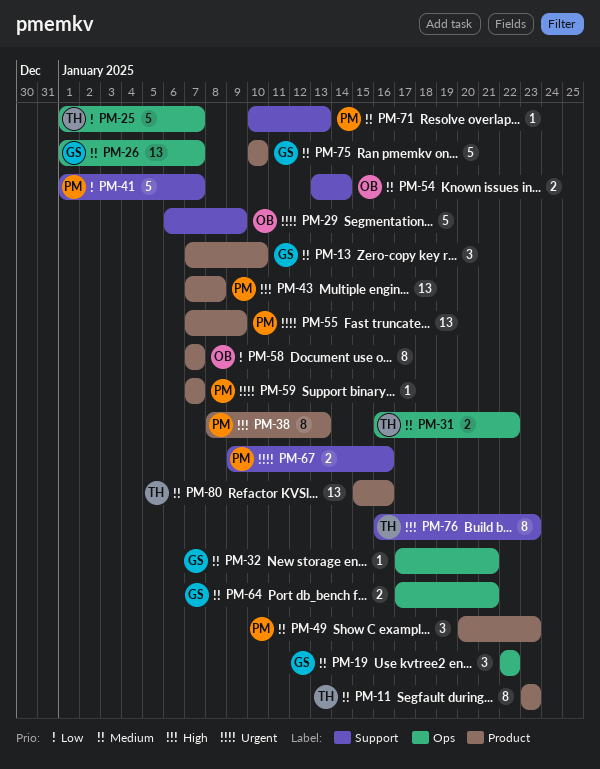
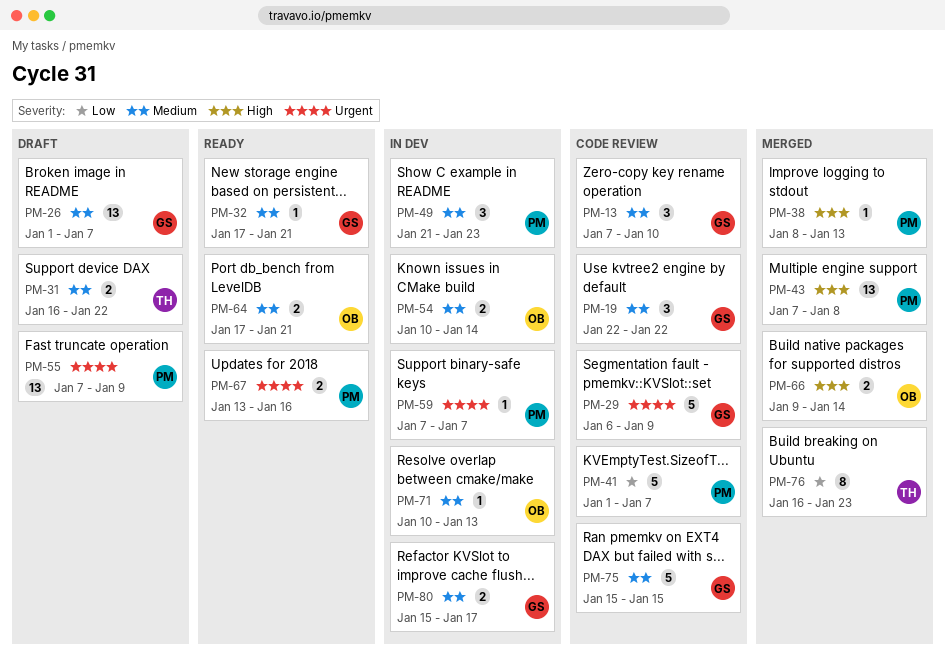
PM-11: present -> none
PM-25: present -> none
PM-29, owner: OB -> GS
PM-38, estimate: 8 -> 1
PM-49, start: Jan 20 -> Jan 21
PM-54, start: Jan 13 -> Jan 10
PM-58: present -> none
PM-64, owner: GS -> OB
PM-66: none -> present
PM-67, start: Jan 9 -> Jan 13
PM-71, owner: PM -> OB
PM-75, start: Jan 10 -> Jan 15
PM-75, due: Jan 10 -> Jan 15
PM-76, priority: High -> Low
PM-80, owner: TH -> GS
PM-80, estimate: 13 -> 2
PM-80, due: Jan 16 -> Jan 17

